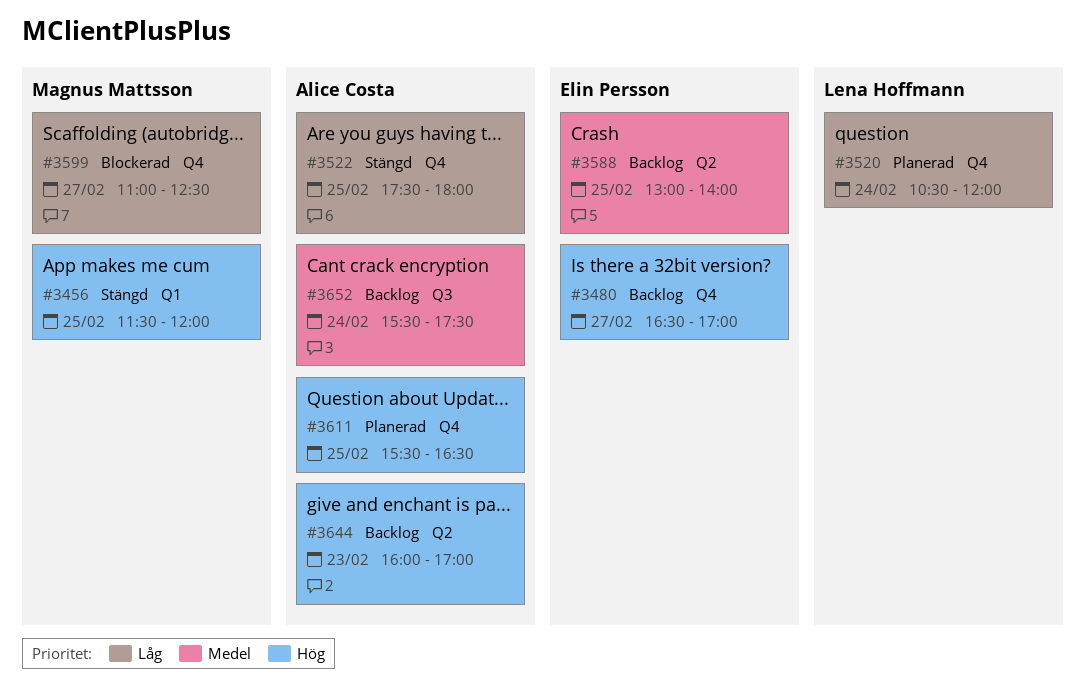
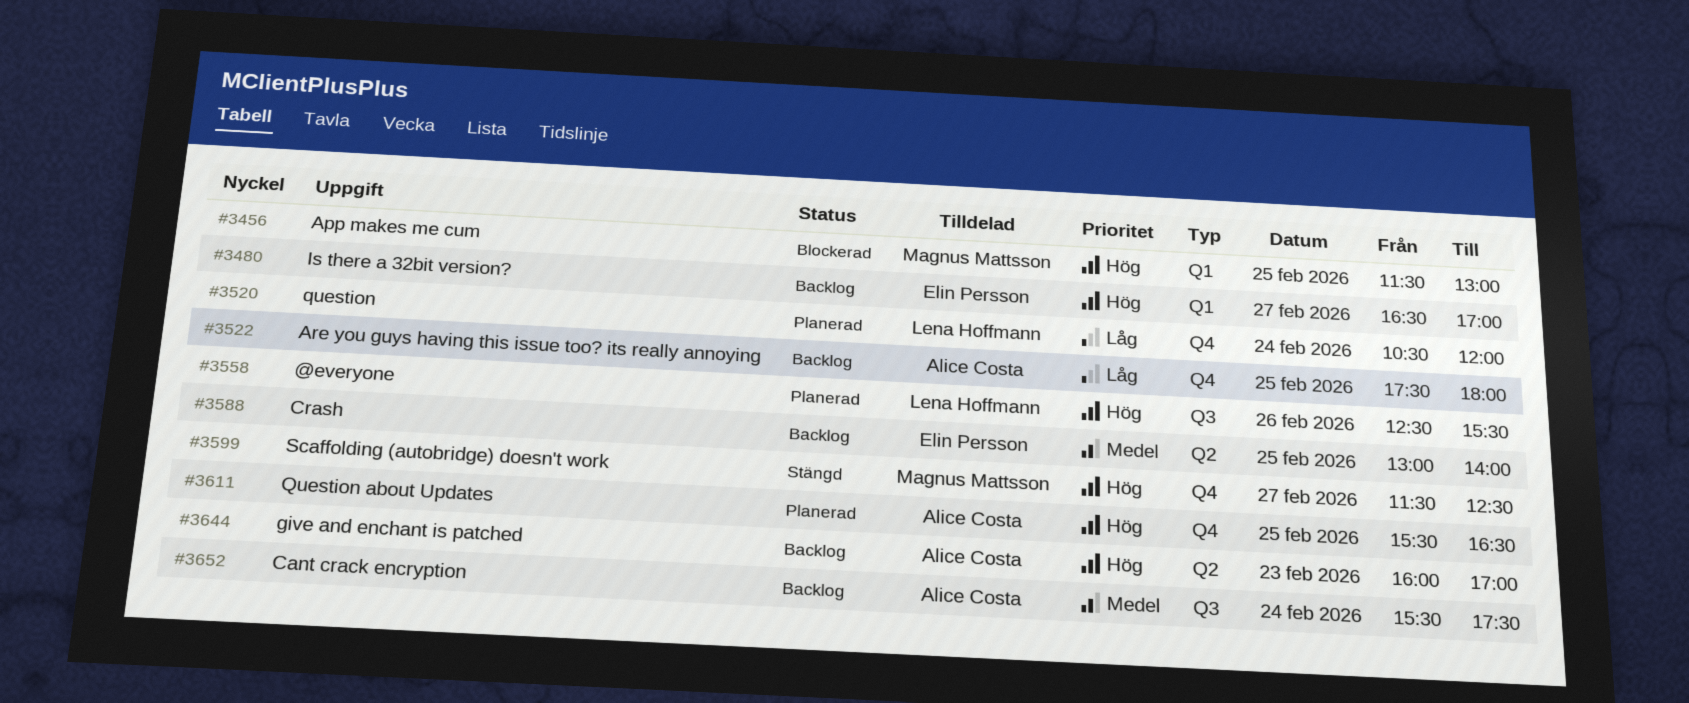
#3456, status: Stängd -> Blockerad
#3456, ends: 12:00 -> 13:00
#3480, label: Q4 -> Q1
#3522, status: Stängd -> Backlog
#3558: none -> present
#3599, status: Blockerad -> Stängd
#3599, priority: Låg -> Hög
#3599, begins: 11:00 -> 11:30

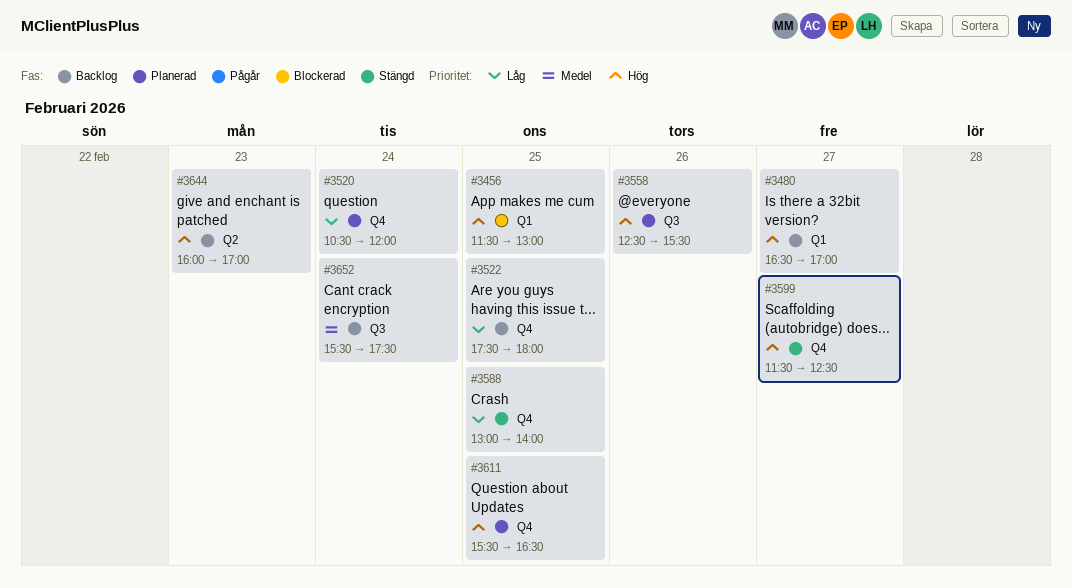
#3588, status: Backlog -> Stängd
#3588, priority: Medel -> Låg
#3588, label: Q2 -> Q4

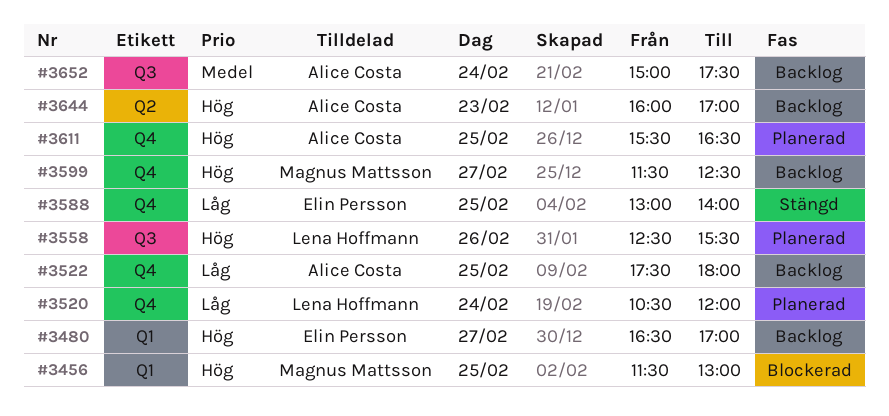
#3599, status: Stängd -> Backlog
#3652, begins: 15:30 -> 15:00

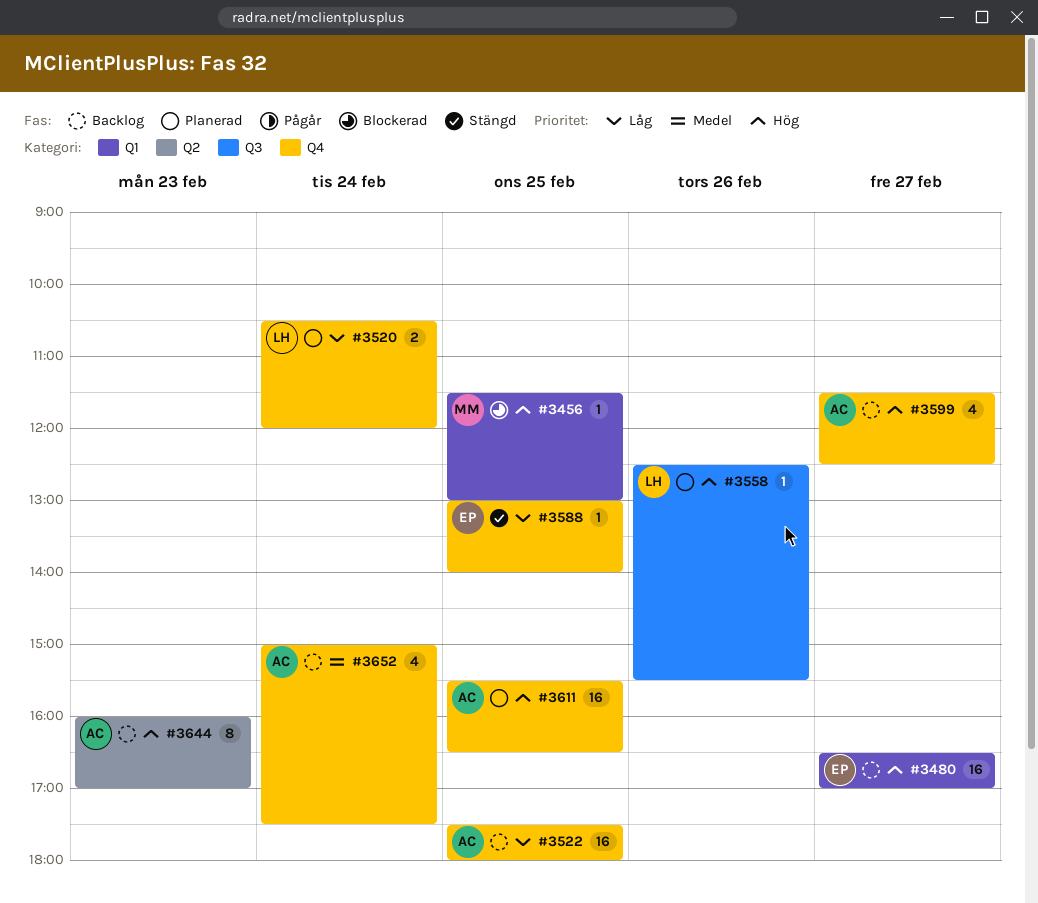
#3599, owner: Magnus Mattsson -> Alice Costa
#3652, label: Q3 -> Q4

